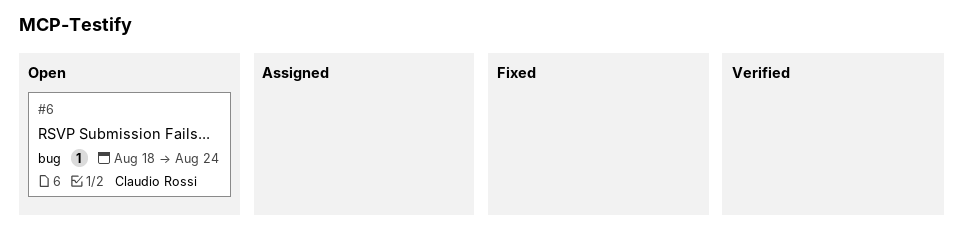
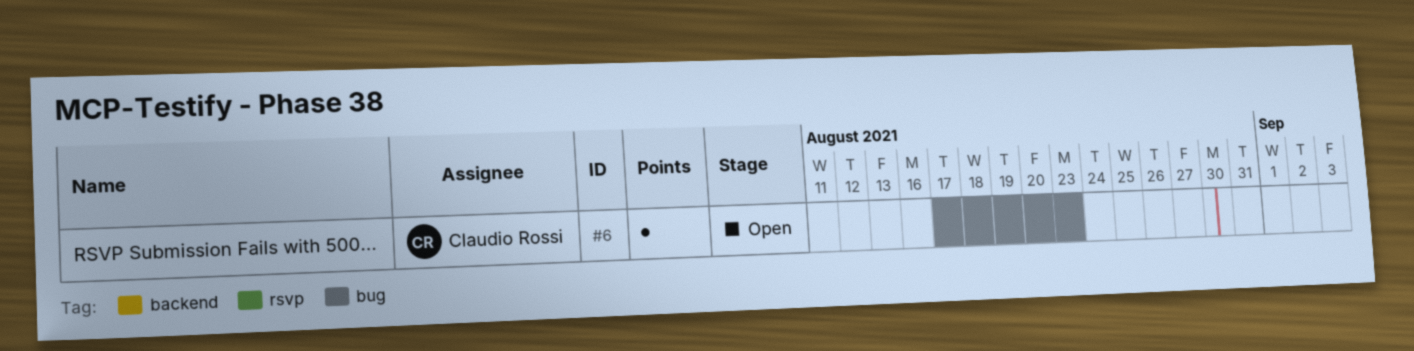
#6, start: Aug 18 -> Aug 17
#6, due: Aug 24 -> Aug 23

